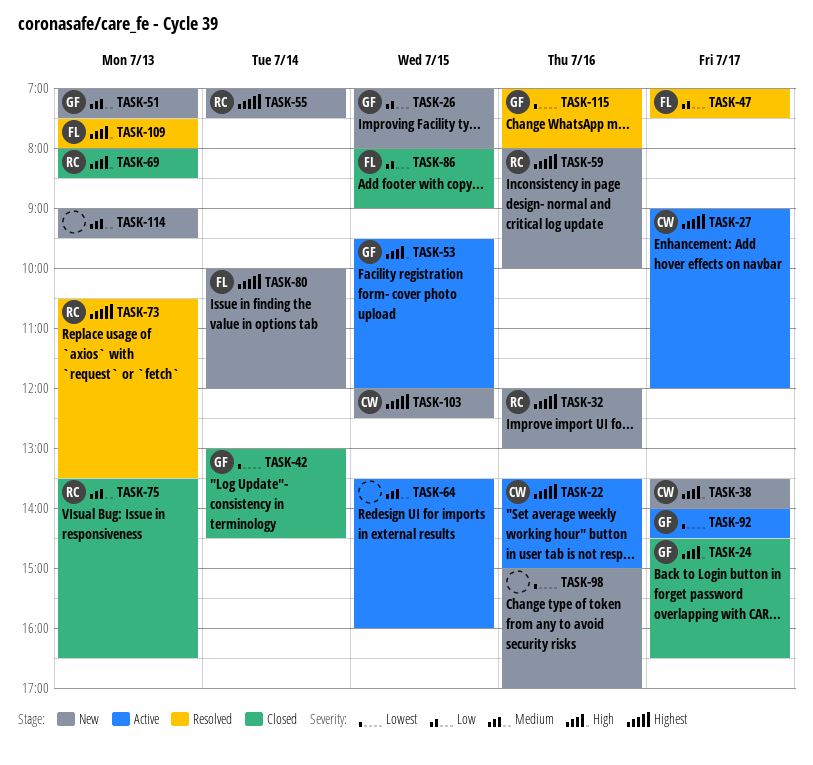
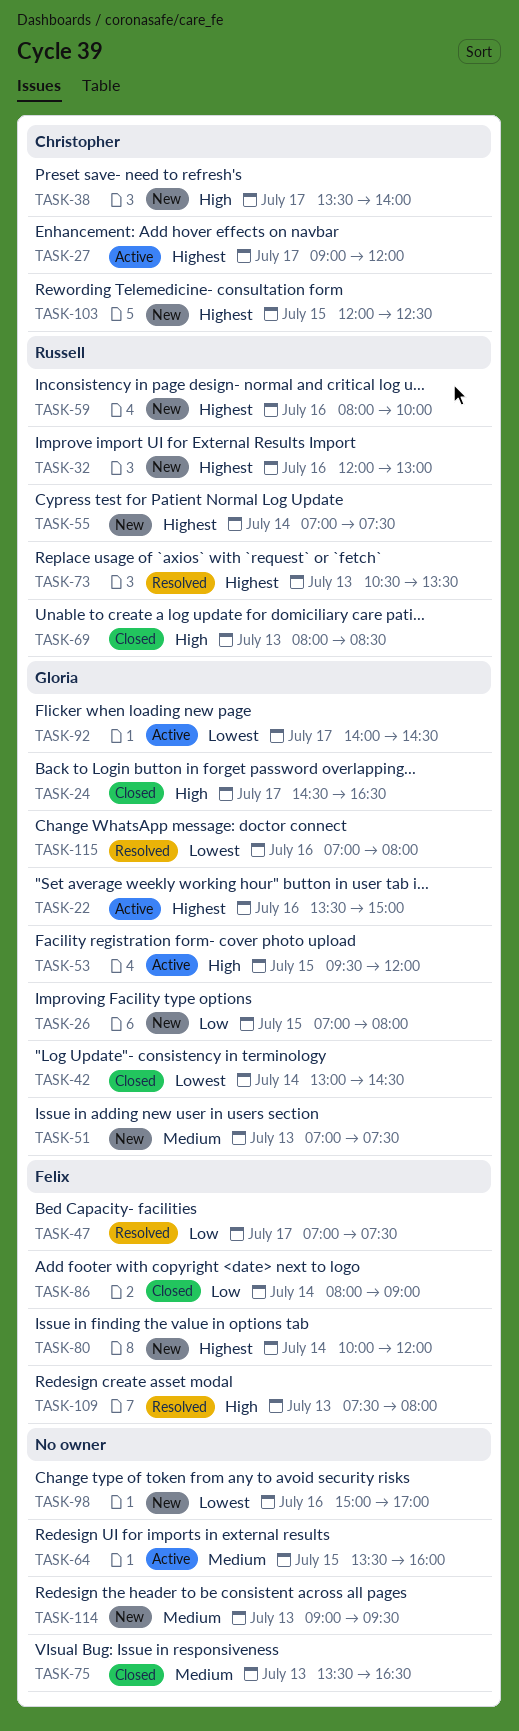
TASK-22, owner: Christopher -> Gloria
TASK-75, owner: Russell -> none
TASK-86, day: Jul 15 -> Jul 14

